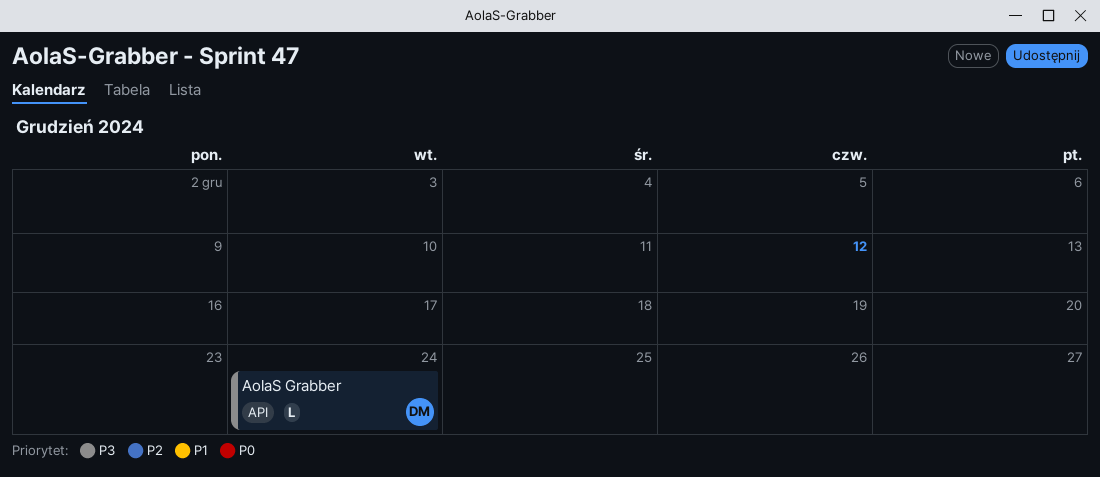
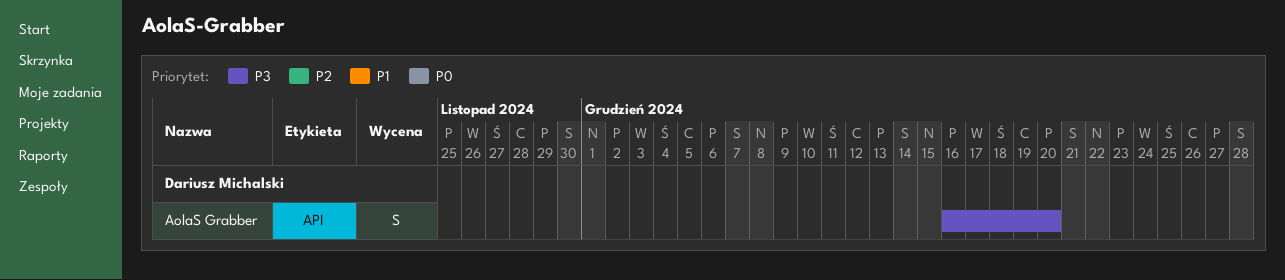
AolaS Grabber, estimate: L -> S
AolaS Grabber, due: Dec 24 -> Dec 20

